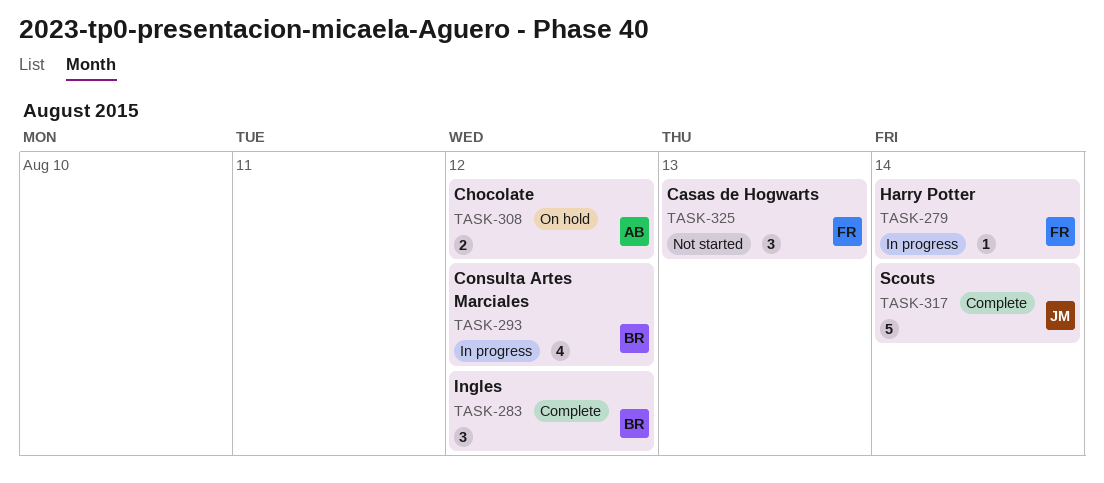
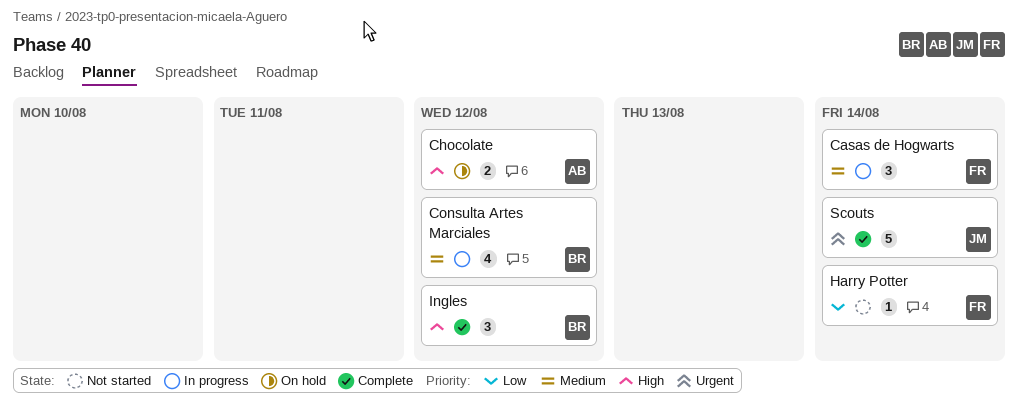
Casas de Hogwarts, status: Not started -> In progress
Casas de Hogwarts, due: Aug 13 -> Aug 14
Harry Potter, status: In progress -> Not started

